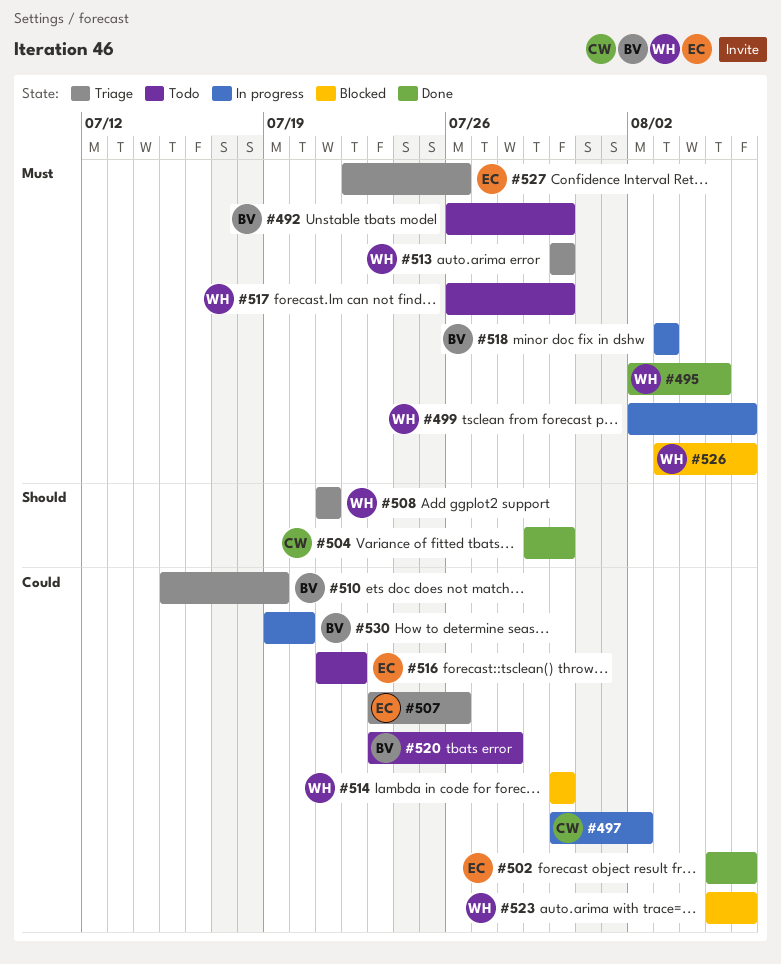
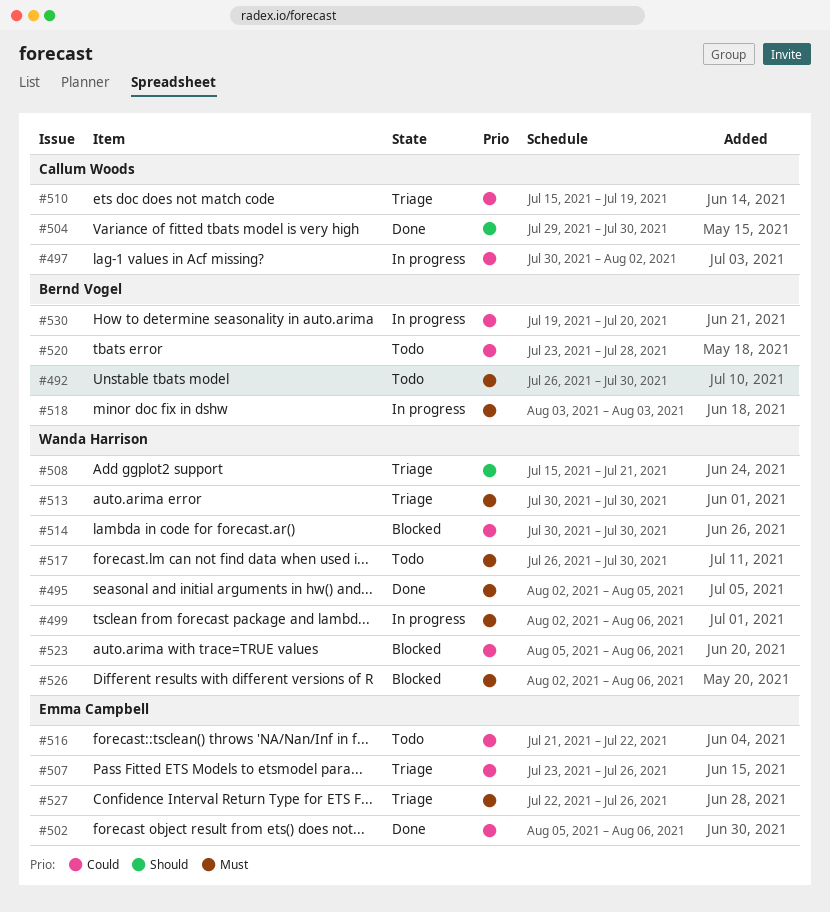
#508, start: Jul 21 -> Jul 15
#510, owner: Bernd Vogel -> Callum Woods
#526, start: Aug 3 -> Aug 2

